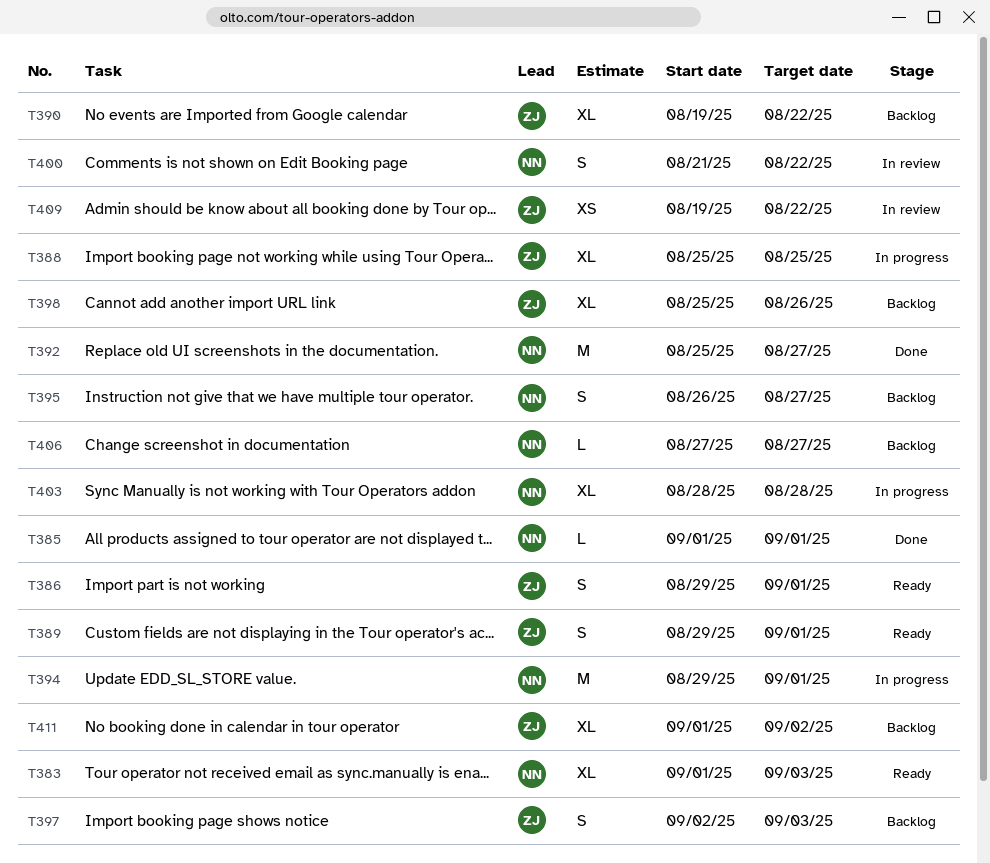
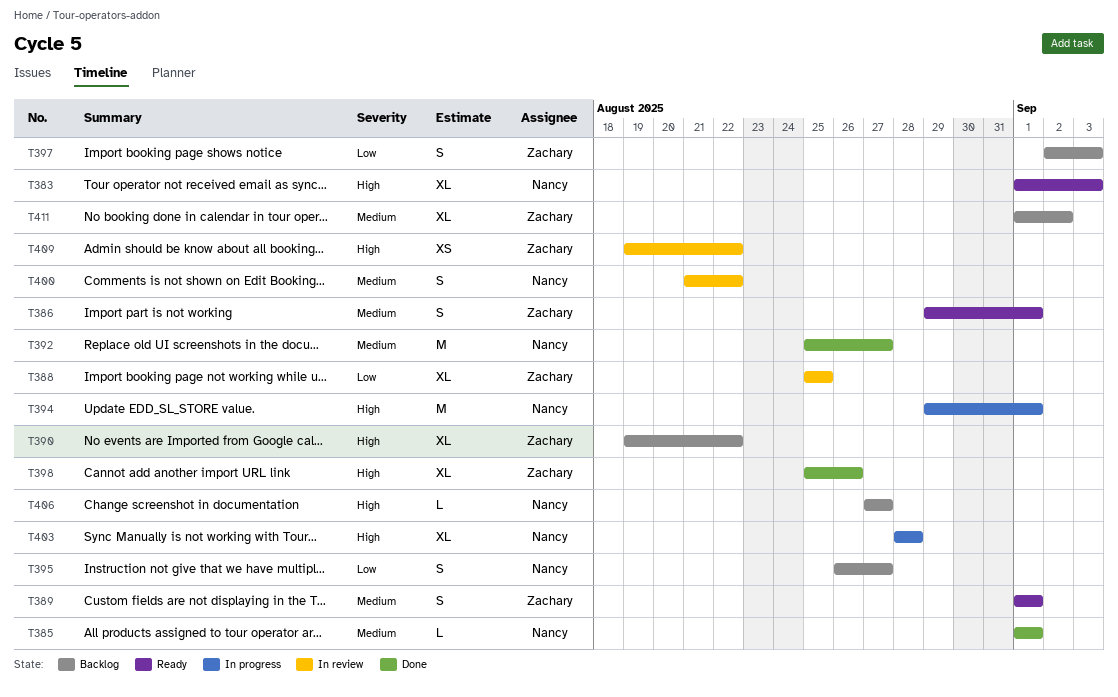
T388, status: In progress -> In review
T389, start: Aug 29 -> Sep 1
T398, status: Backlog -> Done

